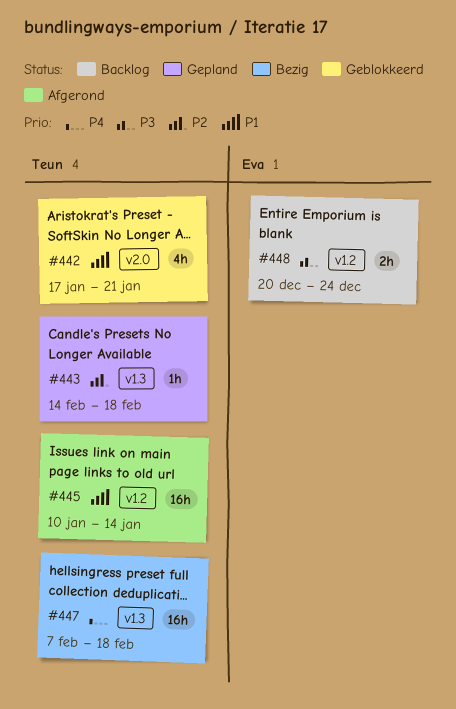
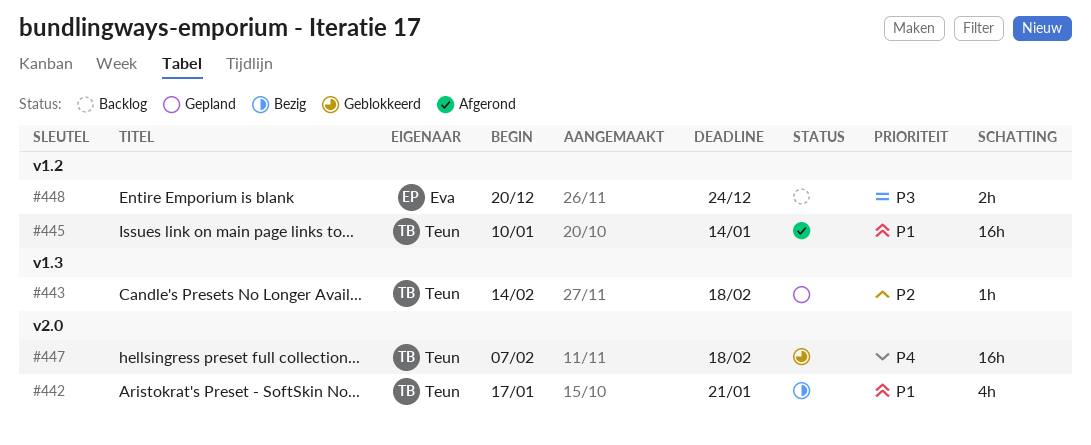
#442, status: Geblokkeerd -> Bezig
#447, status: Bezig -> Geblokkeerd
#447, label: v1.3 -> v2.0

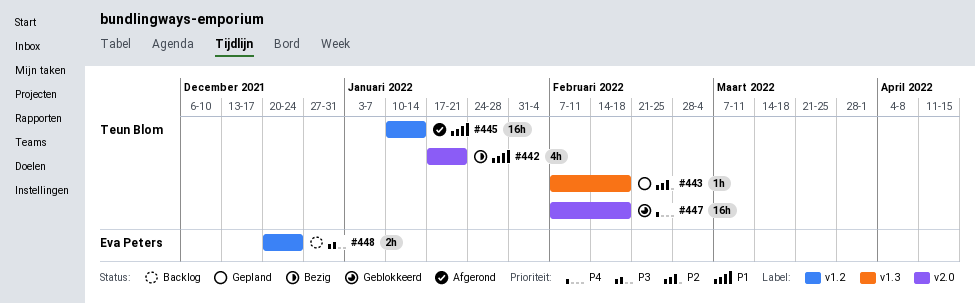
#443, start: Feb 14 -> Feb 7

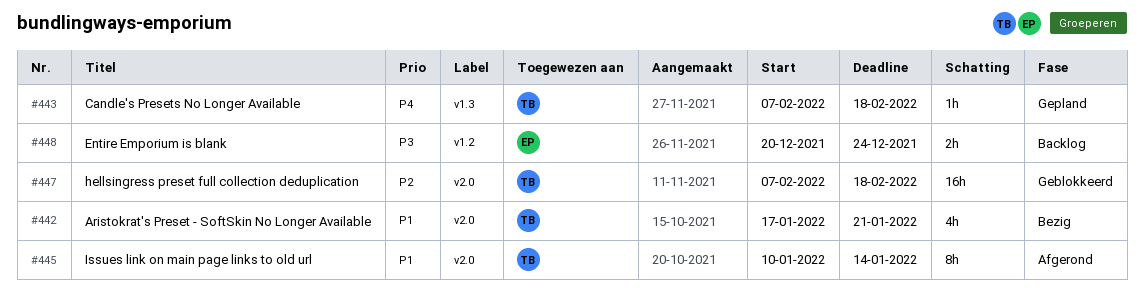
#443, priority: P2 -> P4
#445, label: v1.2 -> v2.0
#445, estimate: 16h -> 8h
#447, priority: P4 -> P2

